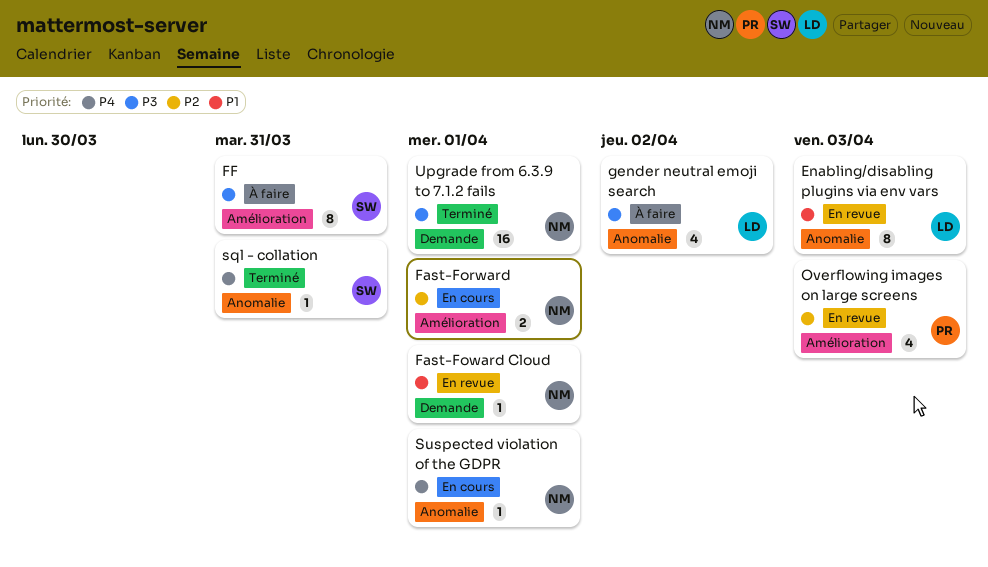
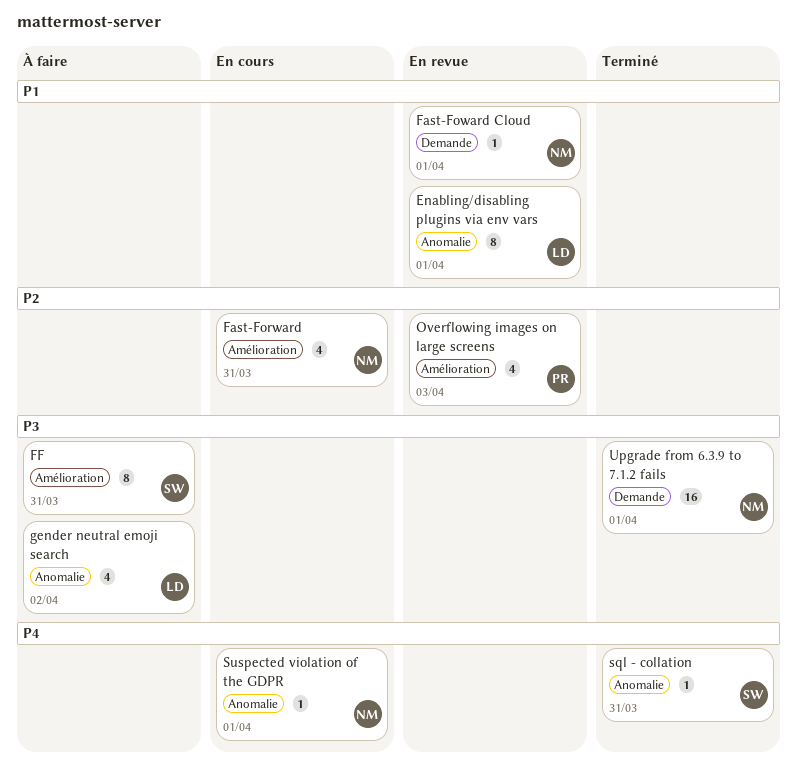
Enabling/disabling plugins via env vars, due: Apr 3 -> Apr 1
Fast-Forward, estimate: 2 -> 4
Fast-Forward, due: Apr 1 -> Mar 31

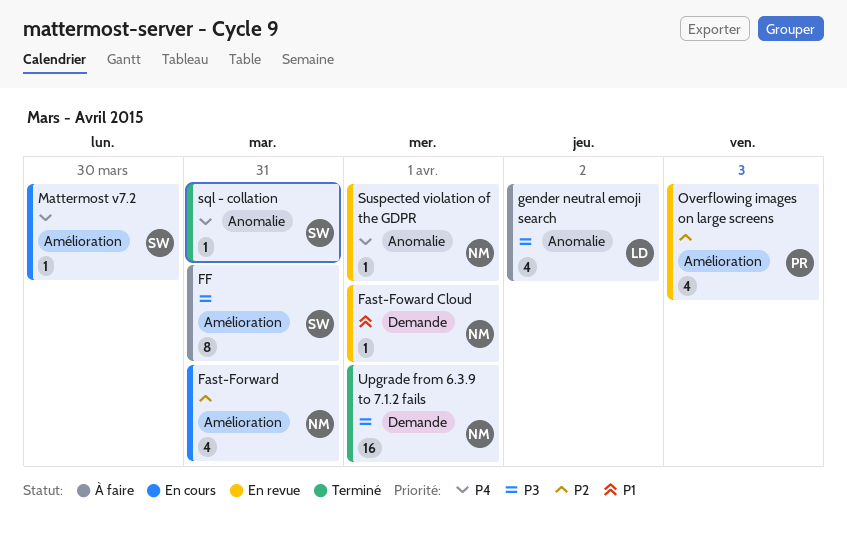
Enabling/disabling plugins via env vars: present -> none
Mattermost v7.2: none -> present
Suspected violation of the GDPR, status: En cours -> En revue

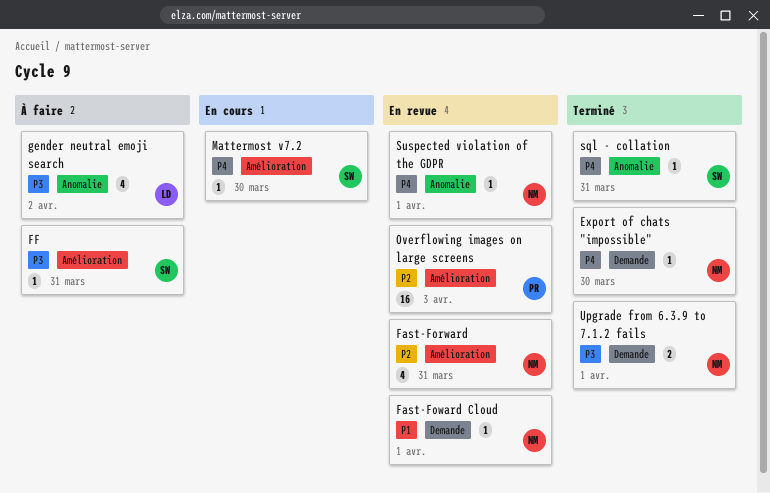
Export of chats "impossible": none -> present
Fast-Forward, status: En cours -> En revue
FF, estimate: 8 -> 1
Overflowing images on large screens, estimate: 4 -> 16
Upgrade from 6.3.9 to 7.1.2 fails, estimate: 16 -> 2

